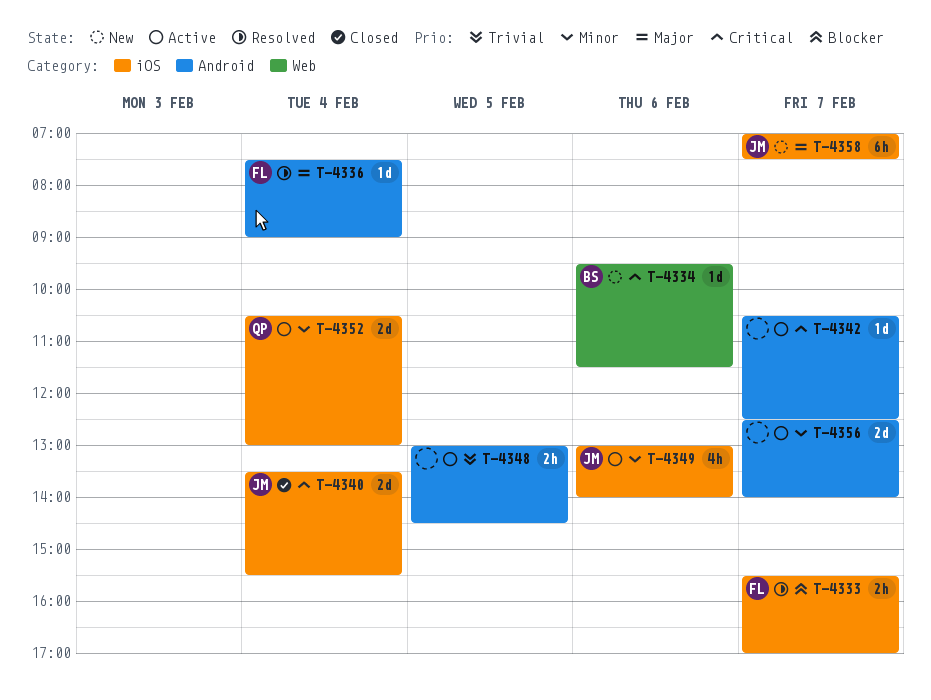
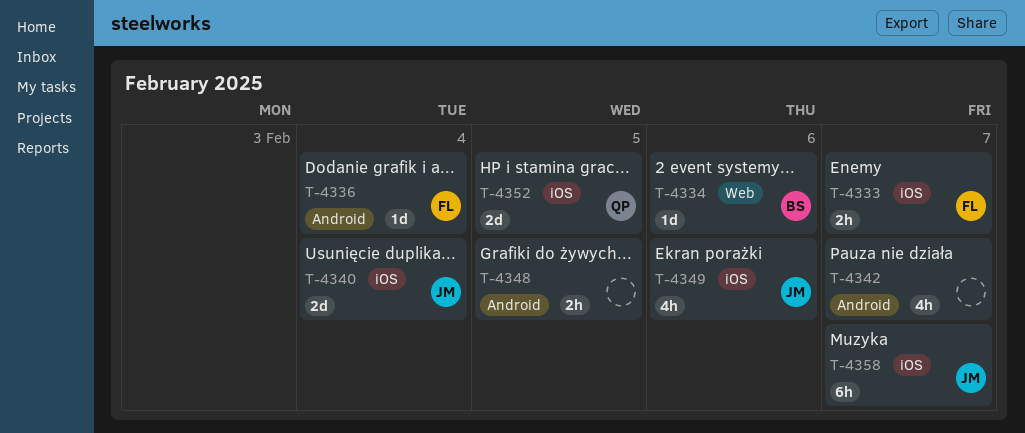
T-4342, estimate: 1d -> 4h
T-4352, day: Feb 4 -> Feb 5
T-4356: present -> none

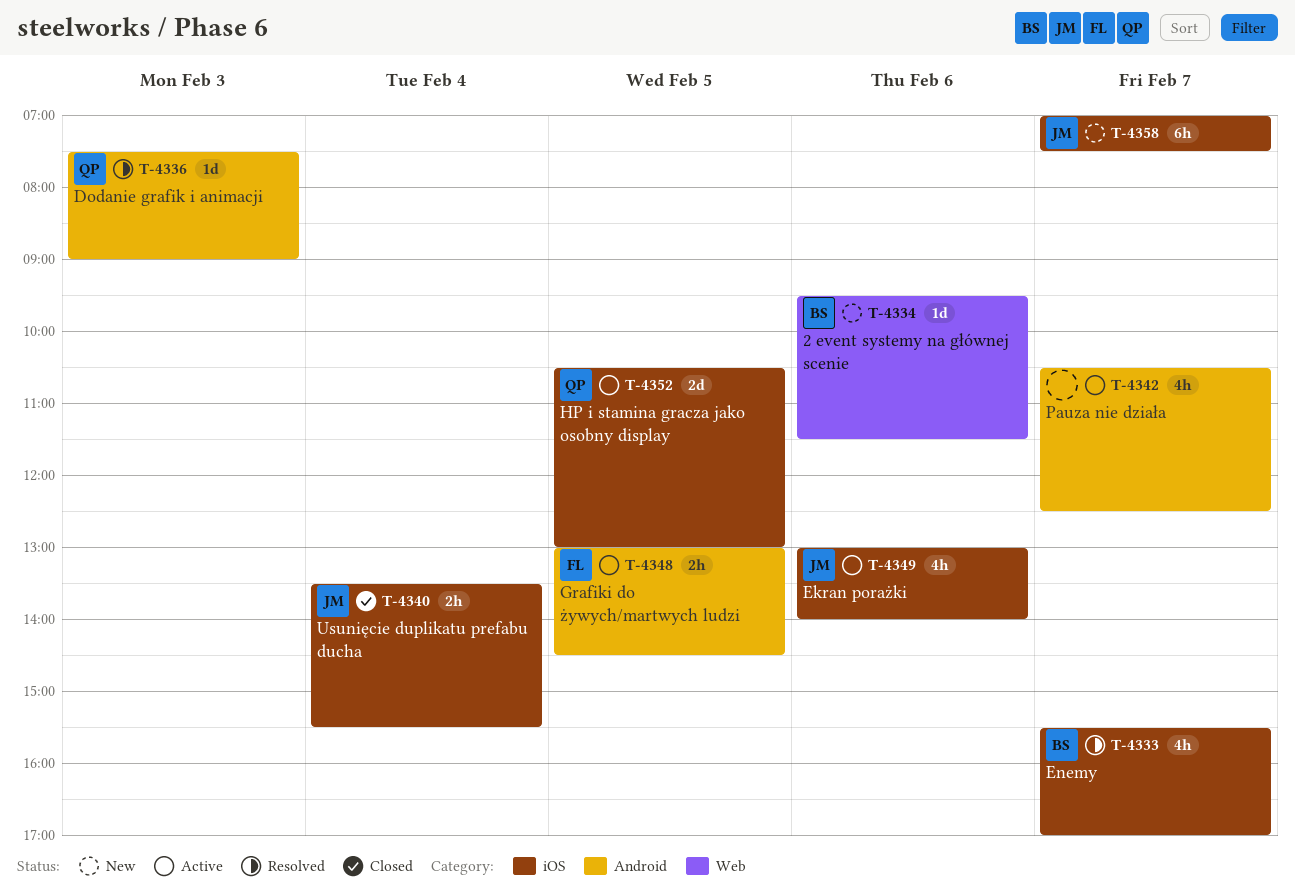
T-4333, owner: FL -> BS
T-4333, estimate: 2h -> 4h
T-4336, owner: FL -> QP
T-4336, day: Feb 4 -> Feb 3
T-4340, estimate: 2d -> 2h
T-4348, owner: none -> FL

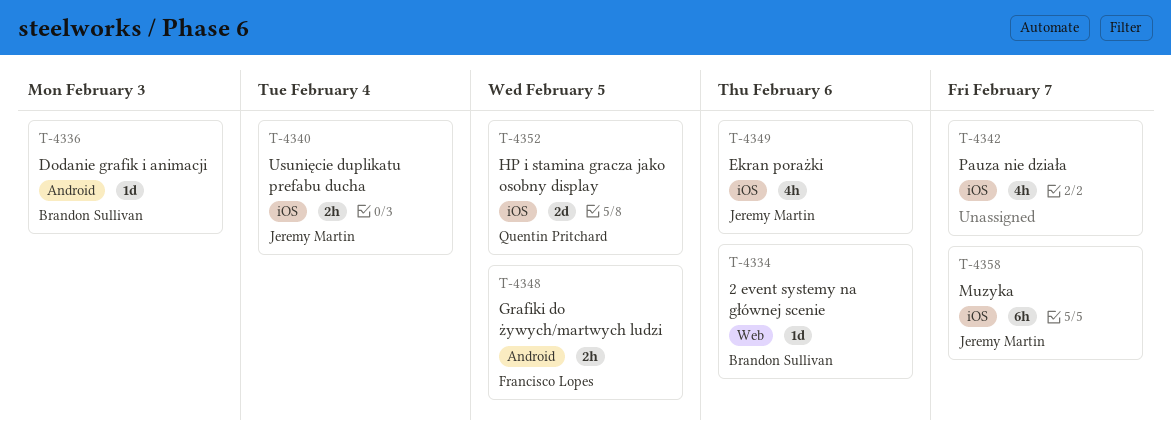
T-4333: present -> none
T-4336, owner: Quentin Pritchard -> Brandon Sullivan
T-4342, label: Android -> iOS

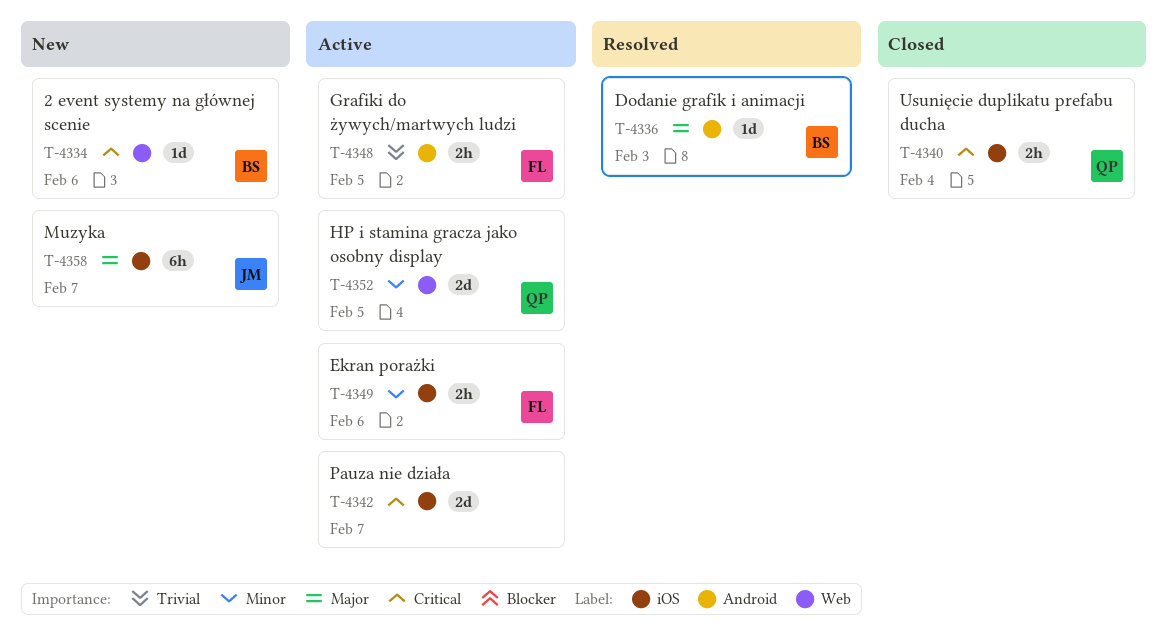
T-4340, owner: Jeremy Martin -> Quentin Pritchard
T-4342, estimate: 4h -> 2d
T-4349, owner: Jeremy Martin -> Francisco Lopes
T-4349, estimate: 4h -> 2h
T-4352, label: iOS -> Web

